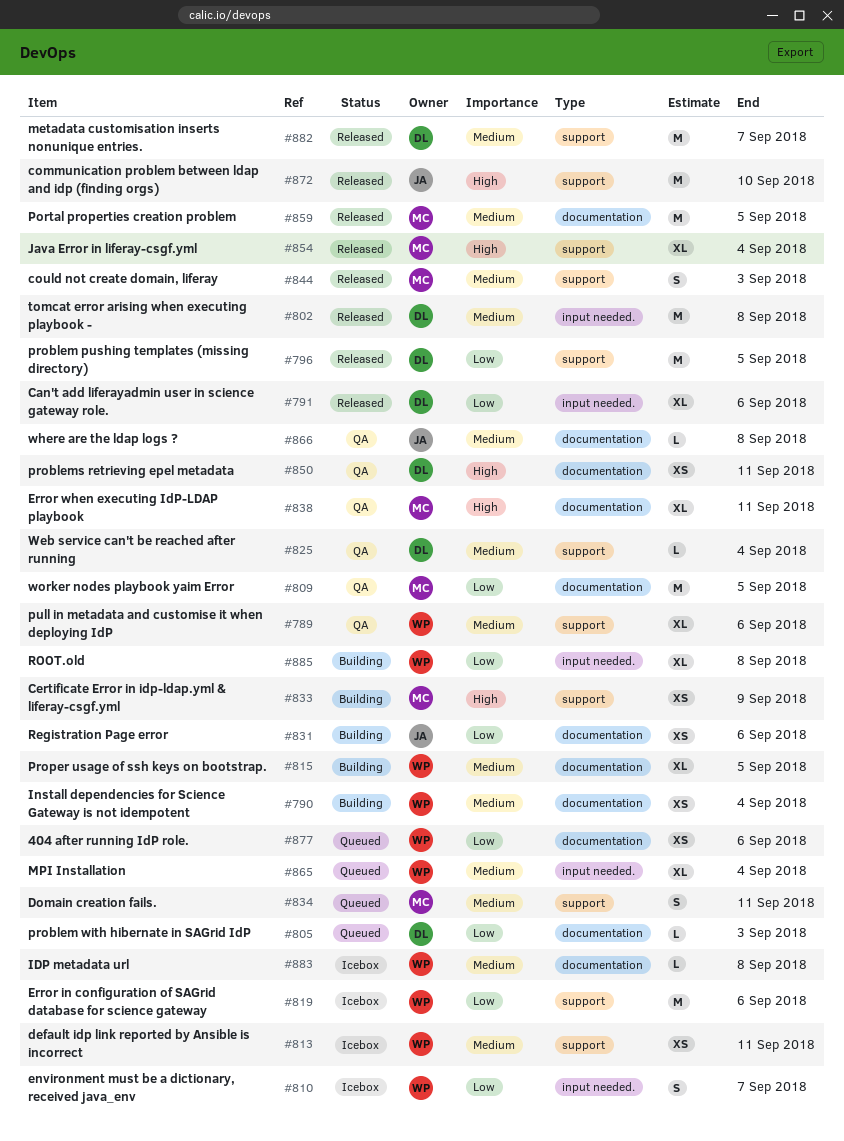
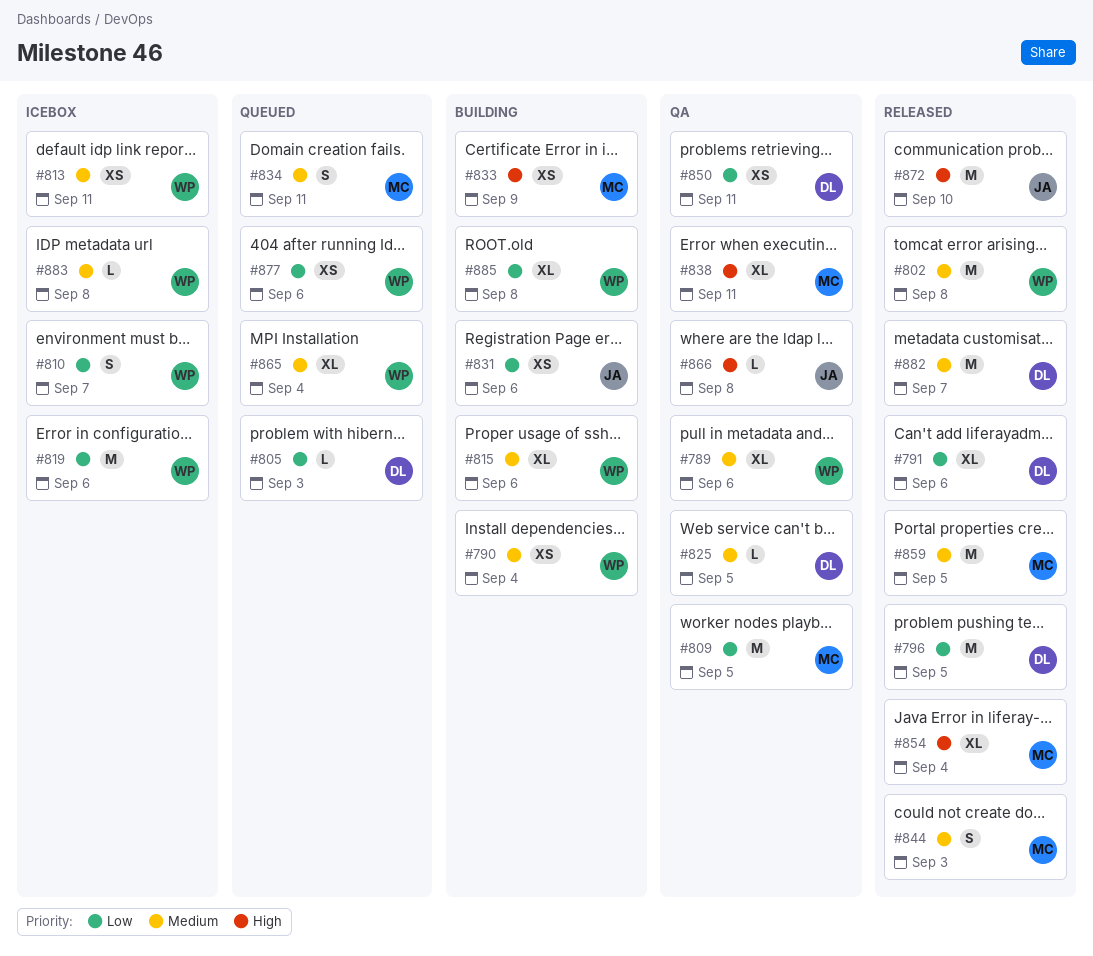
#802, owner: DL -> WP
#815, due: Sep 5 -> Sep 6
#825, due: Sep 4 -> Sep 5
#850, priority: High -> Low
#866, priority: Medium -> High

